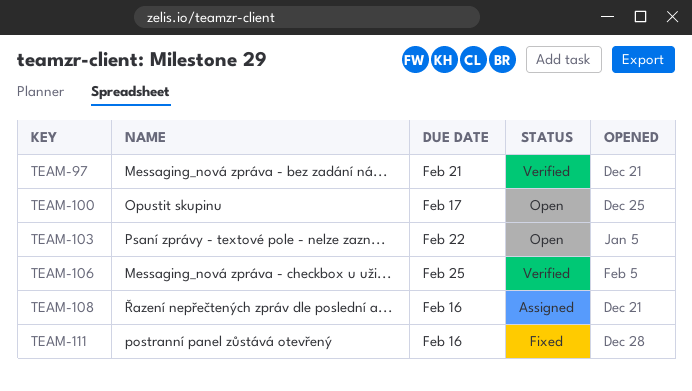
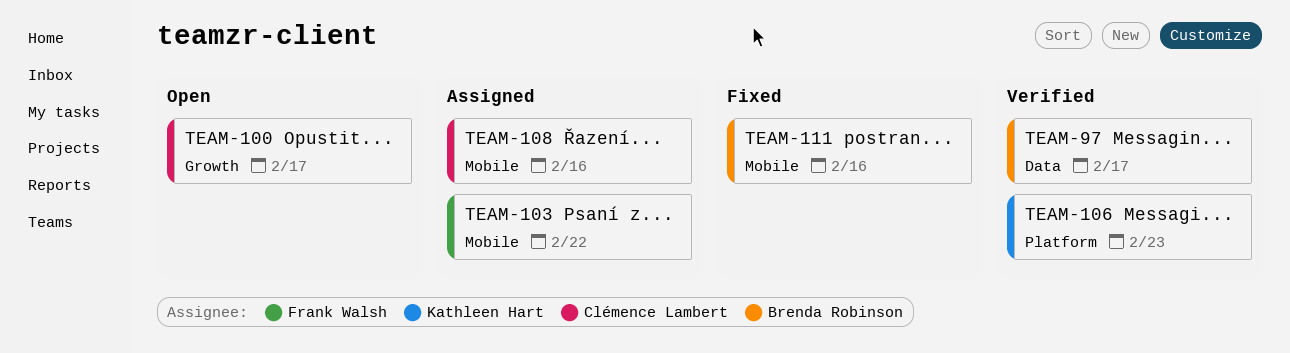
TEAM-97, due: Feb 21 -> Feb 17
TEAM-103, status: Open -> Assigned
TEAM-106, due: Feb 25 -> Feb 23

